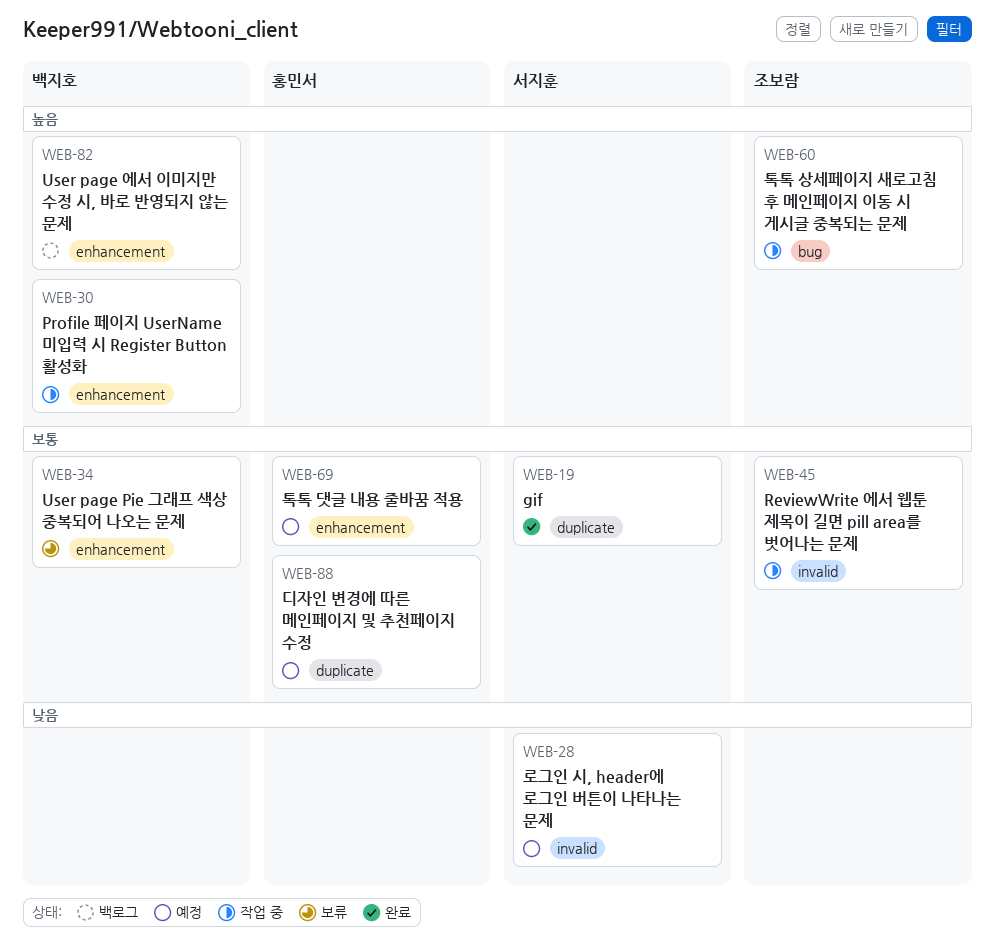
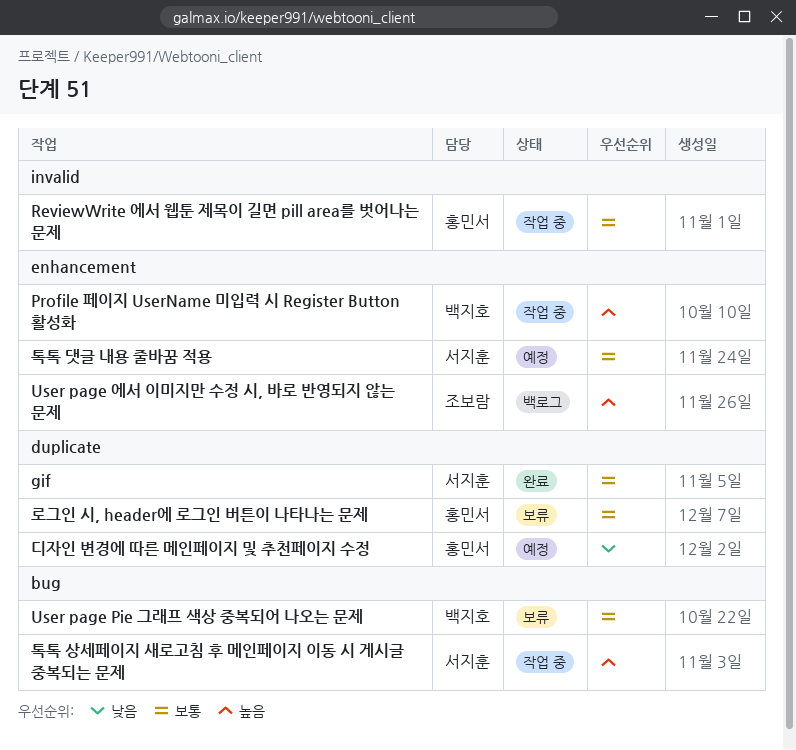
ReviewWrite 에서 웹툰 제목이 길면 pill area를 벗어나는 문제, owner: 조보람 -> 홍민서
User page Pie 그래프 색상 중복되어 나오는 문제, label: enhancement -> bug
User page 에서 이미지만 수정 시, 바로 반영되지 않는 문제, owner: 백지호 -> 조보람
디자인 변경에 따른 메인페이지 및 추천페이지 수정, priority: 보통 -> 낮음
로그인 시, header에 로그인 버튼이 나타나는 문제, status: 예정 -> 보류
로그인 시, header에 로그인 버튼이 나타나는 문제, owner: 서지훈 -> 홍민서
로그인 시, header에 로그인 버튼이 나타나는 문제, priority: 낮음 -> 보통
로그인 시, header에 로그인 버튼이 나타나는 문제, label: invalid -> duplicate
톡톡 댓글 내용 줄바꿈 적용, owner: 홍민서 -> 서지훈
톡톡 상세페이지 새로고침 후 메인페이지 이동 시 게시글 중복되는 문제, owner: 조보람 -> 서지훈

